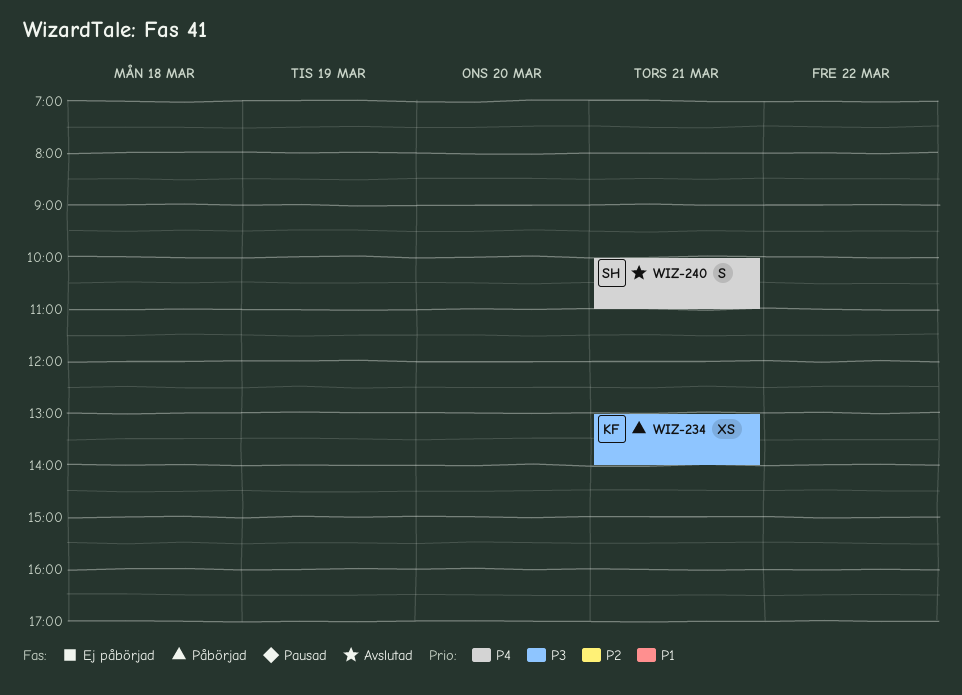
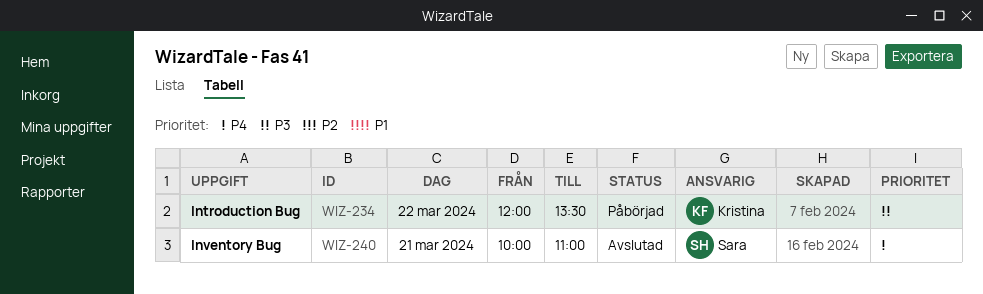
WIZ-234, day: Mar 21 -> Mar 22
WIZ-234, begins: 13:00 -> 12:00
WIZ-234, ends: 14:00 -> 13:30

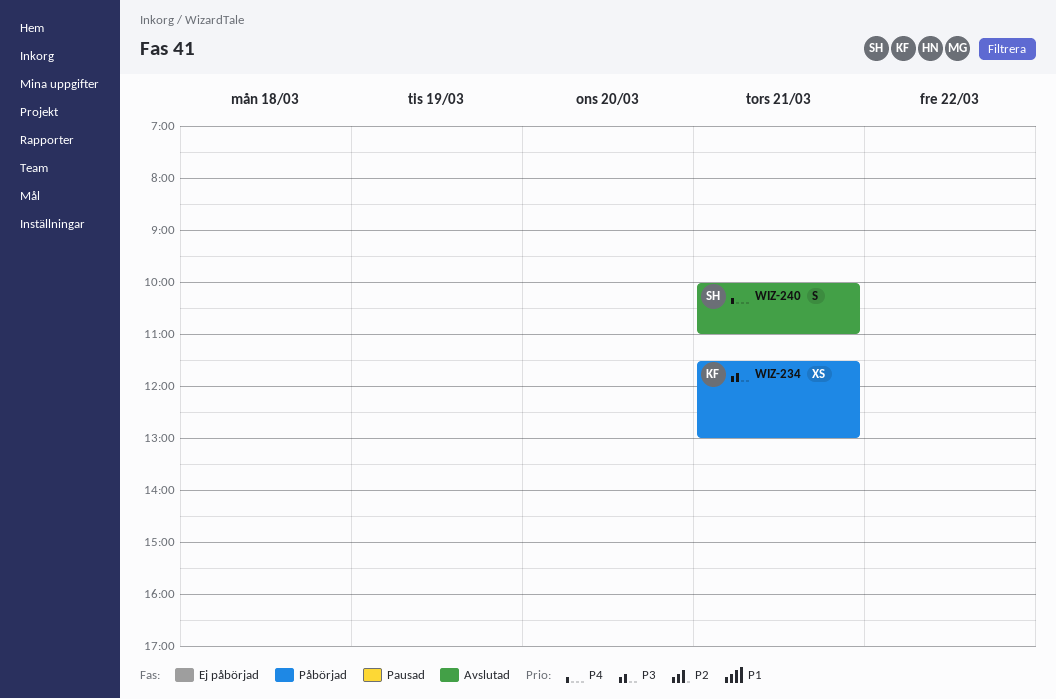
WIZ-234, day: Mar 22 -> Mar 21
WIZ-234, begins: 12:00 -> 11:30
WIZ-234, ends: 13:30 -> 13:00

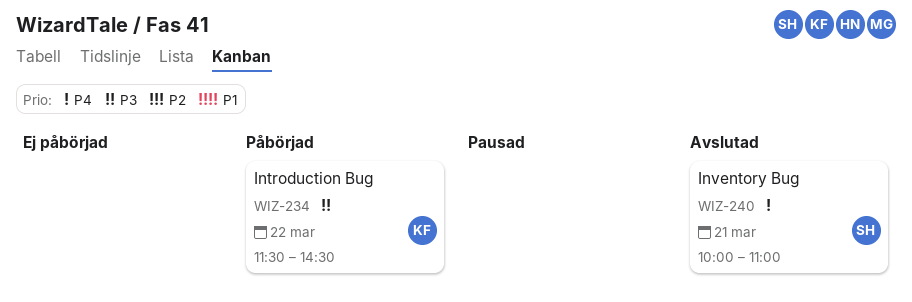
WIZ-234, day: Mar 21 -> Mar 22
WIZ-234, ends: 13:00 -> 14:30

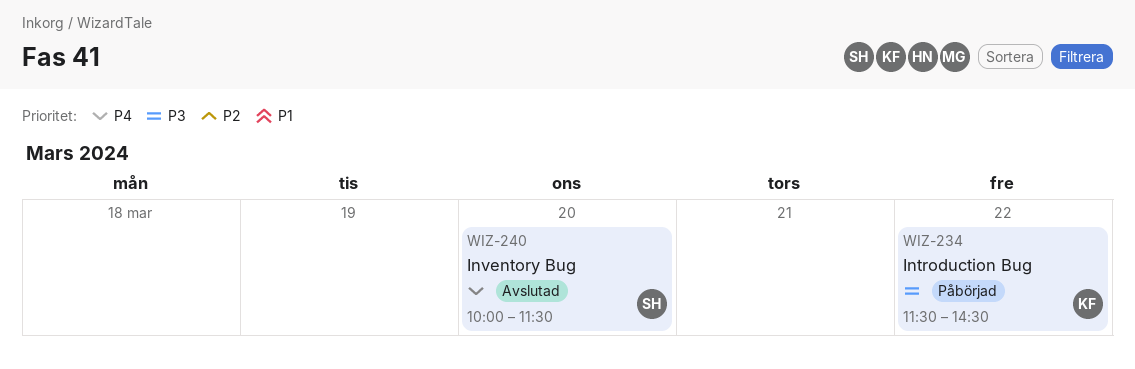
WIZ-240, day: Mar 21 -> Mar 20
WIZ-240, ends: 11:00 -> 11:30

